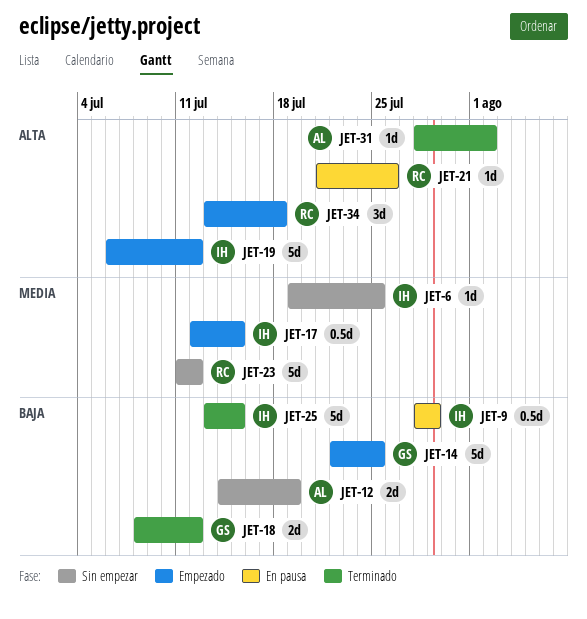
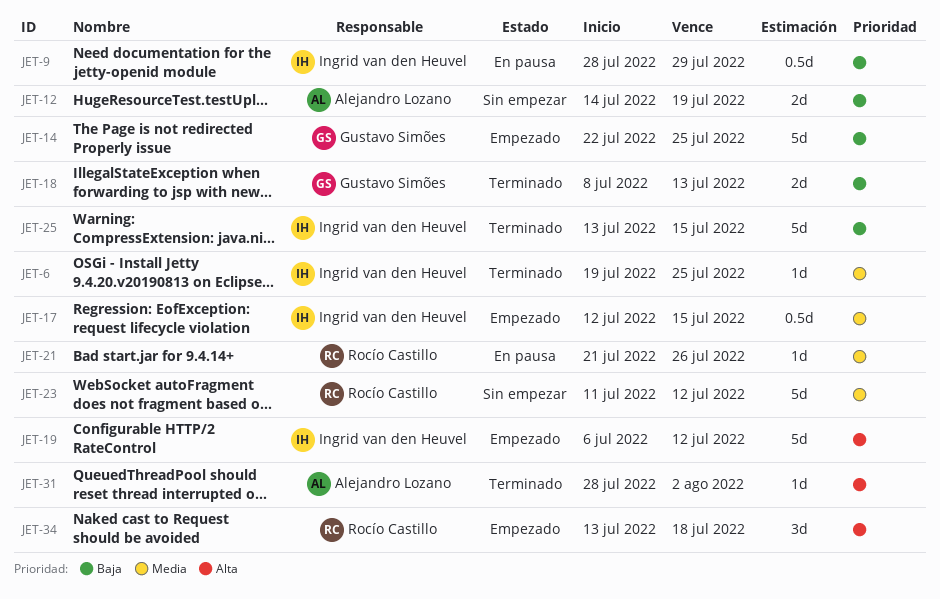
JET-6, status: Sin empezar -> Terminado
JET-18, due: Jul 12 -> Jul 13
JET-21, priority: Alta -> Media

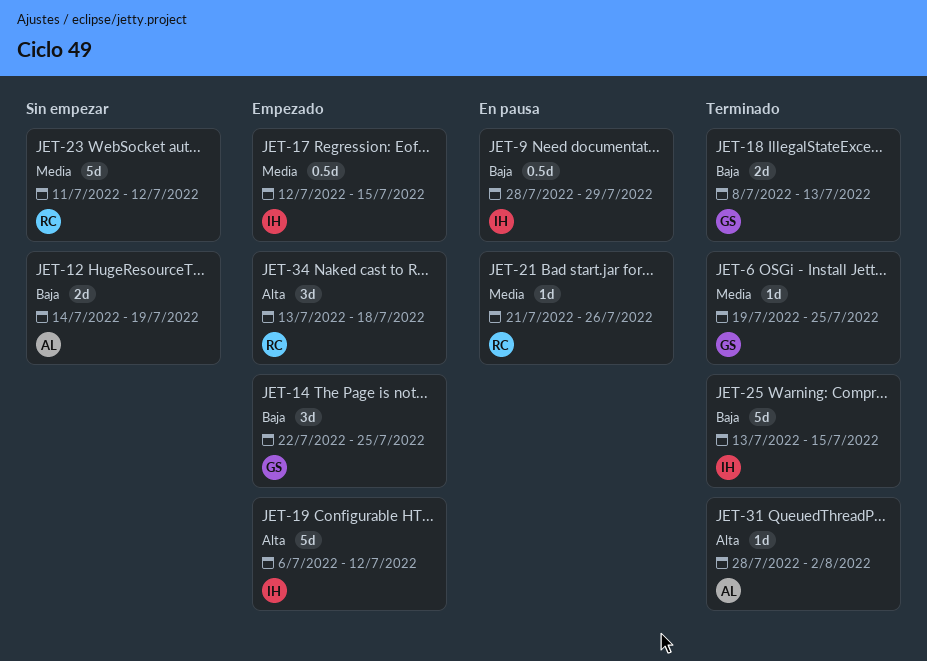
JET-6, owner: Ingrid van den Heuvel -> Gustavo Simões
JET-14, estimate: 5d -> 3d

